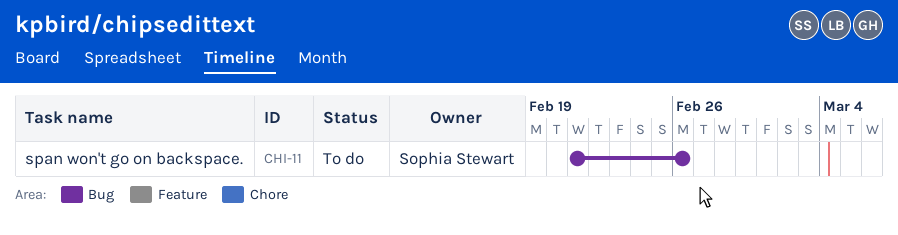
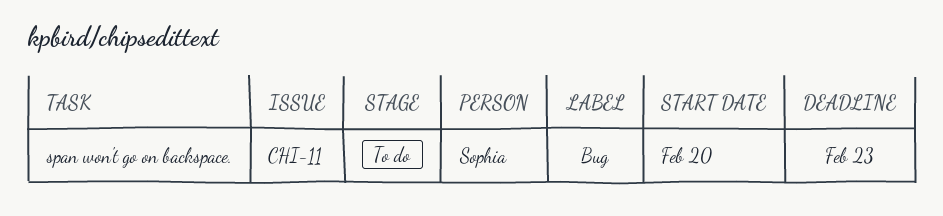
CHI-11, start: Feb 21 -> Feb 20
CHI-11, due: Feb 26 -> Feb 23

